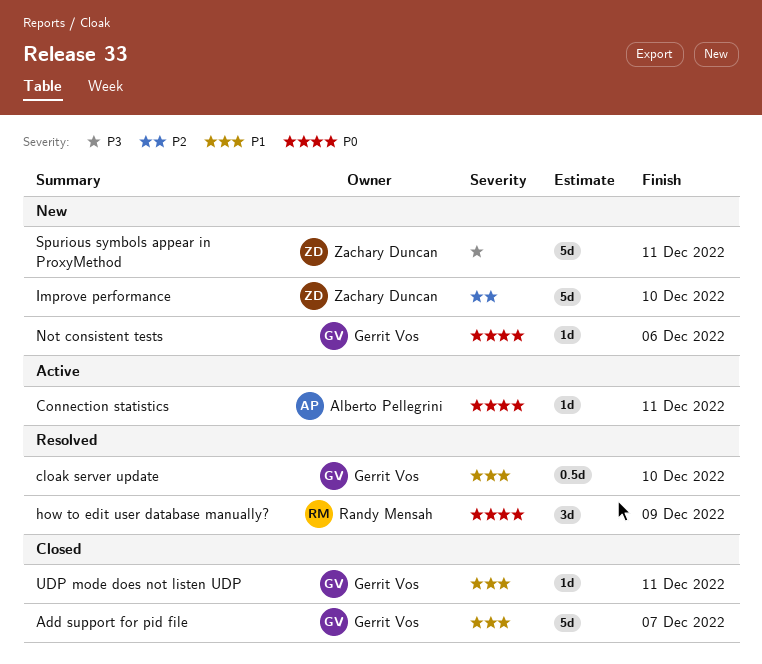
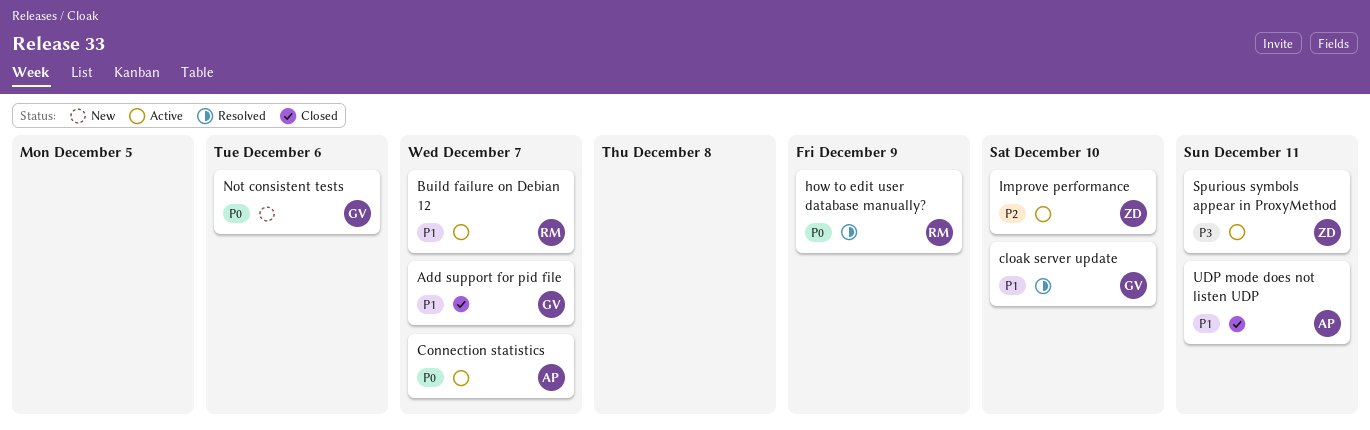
Build failure on Debian 12: none -> present
Connection statistics, due: Dec 11 -> Dec 7
Improve performance, status: New -> Active
Spurious symbols appear in ProxyMethod, status: New -> Active
UDP mode does not listen UDP, owner: Gerrit Vos -> Alberto Pellegrini

